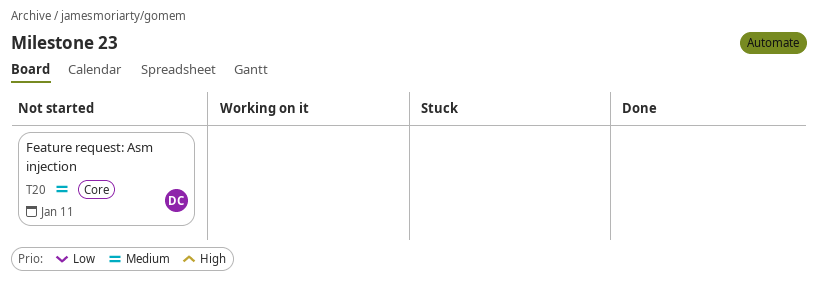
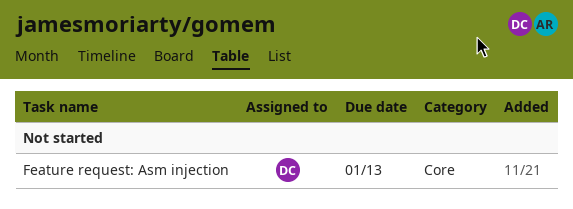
Feature request: Asm injection, due: Jan 11 -> Jan 13

